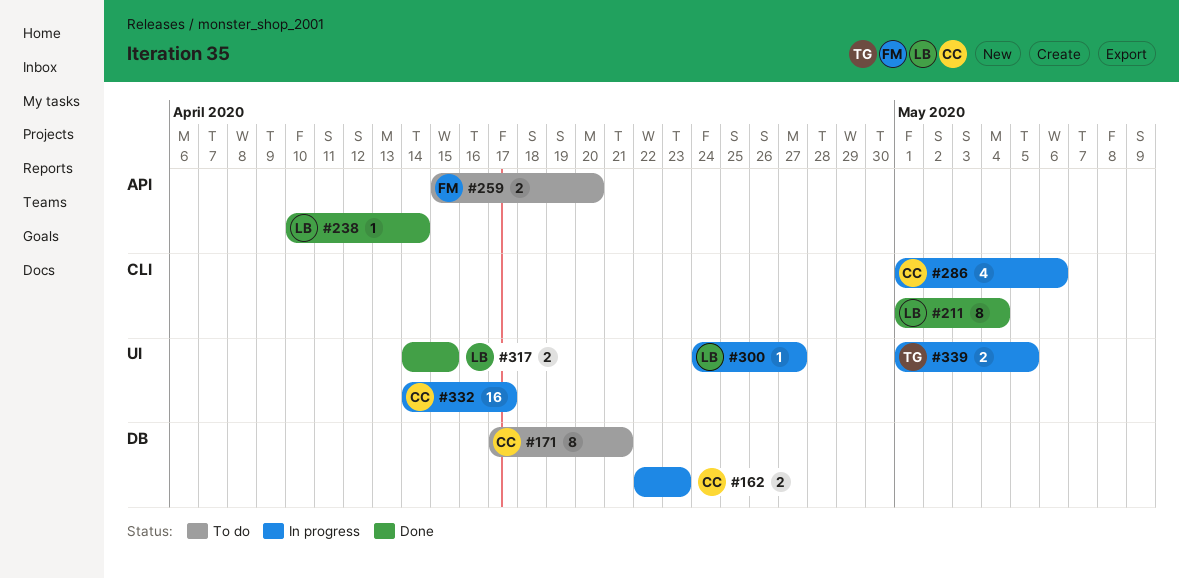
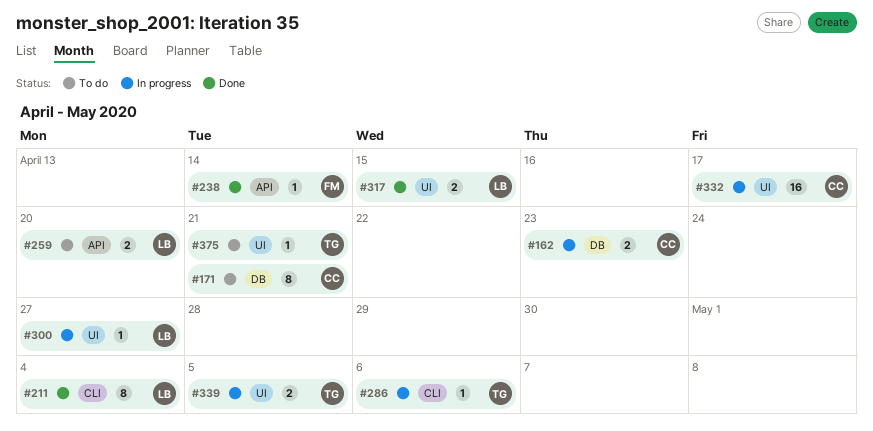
#238, owner: LB -> FM
#259, owner: FM -> LB
#286, owner: CC -> TG
#286, estimate: 4 -> 1
#375: none -> present

